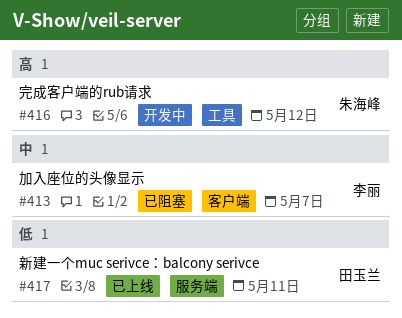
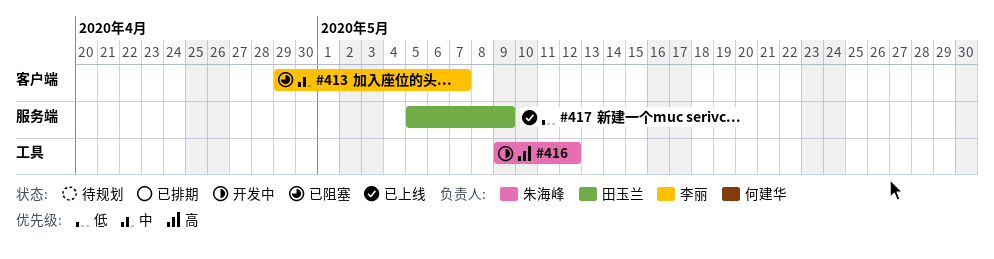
#417, due: May 11 -> May 9

